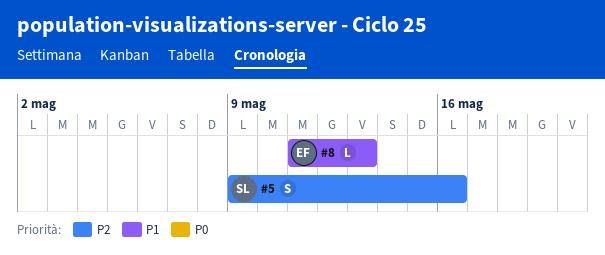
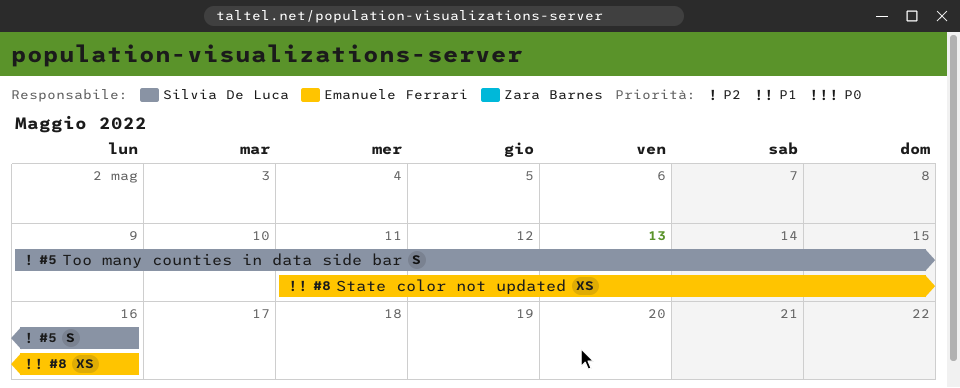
#8, estimate: L -> XS
#8, due: May 13 -> May 16

